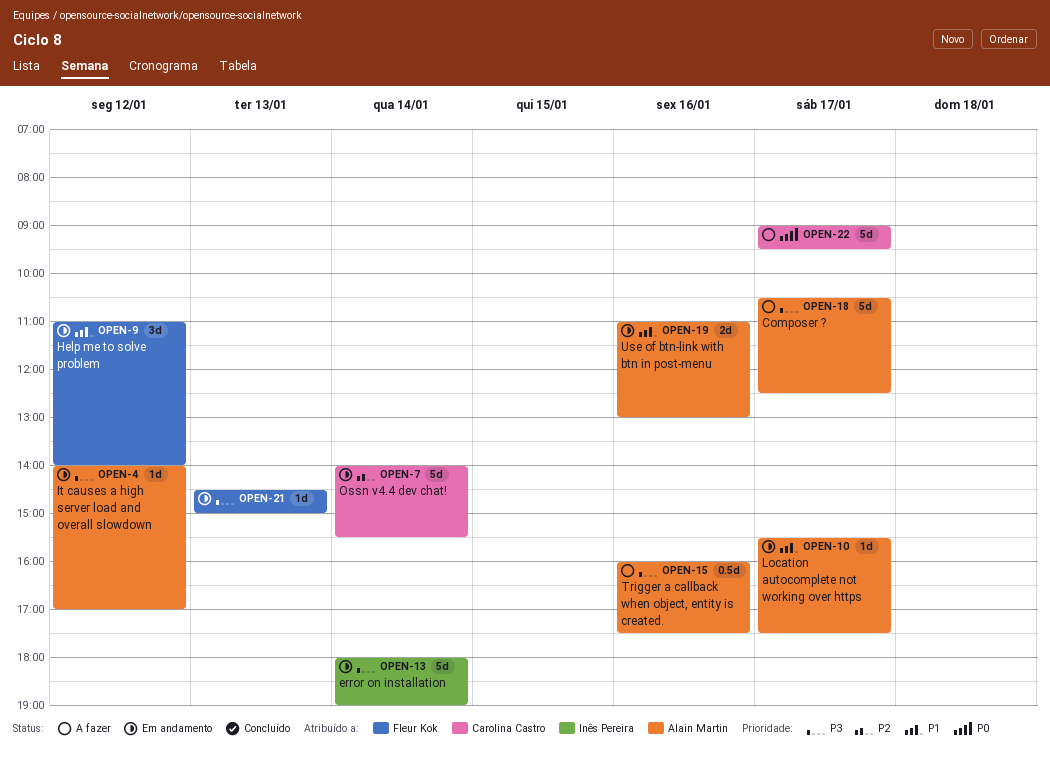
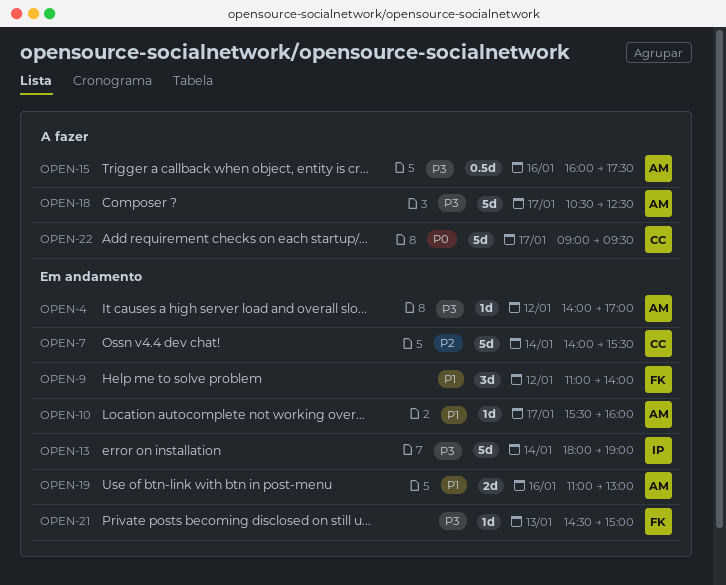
OPEN-10, ends: 17:30 -> 16:00

